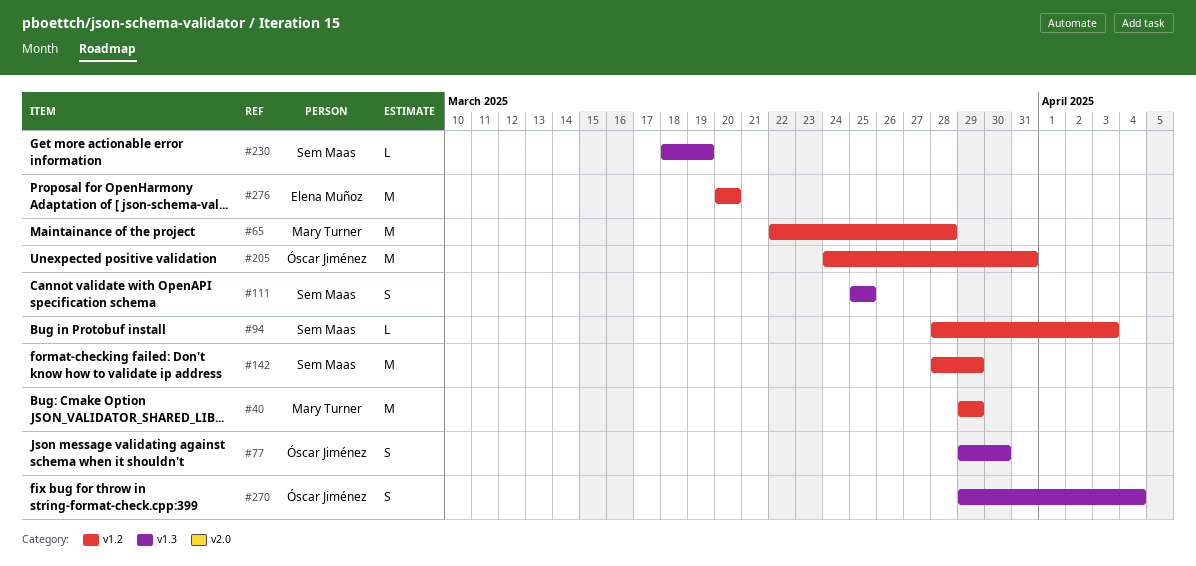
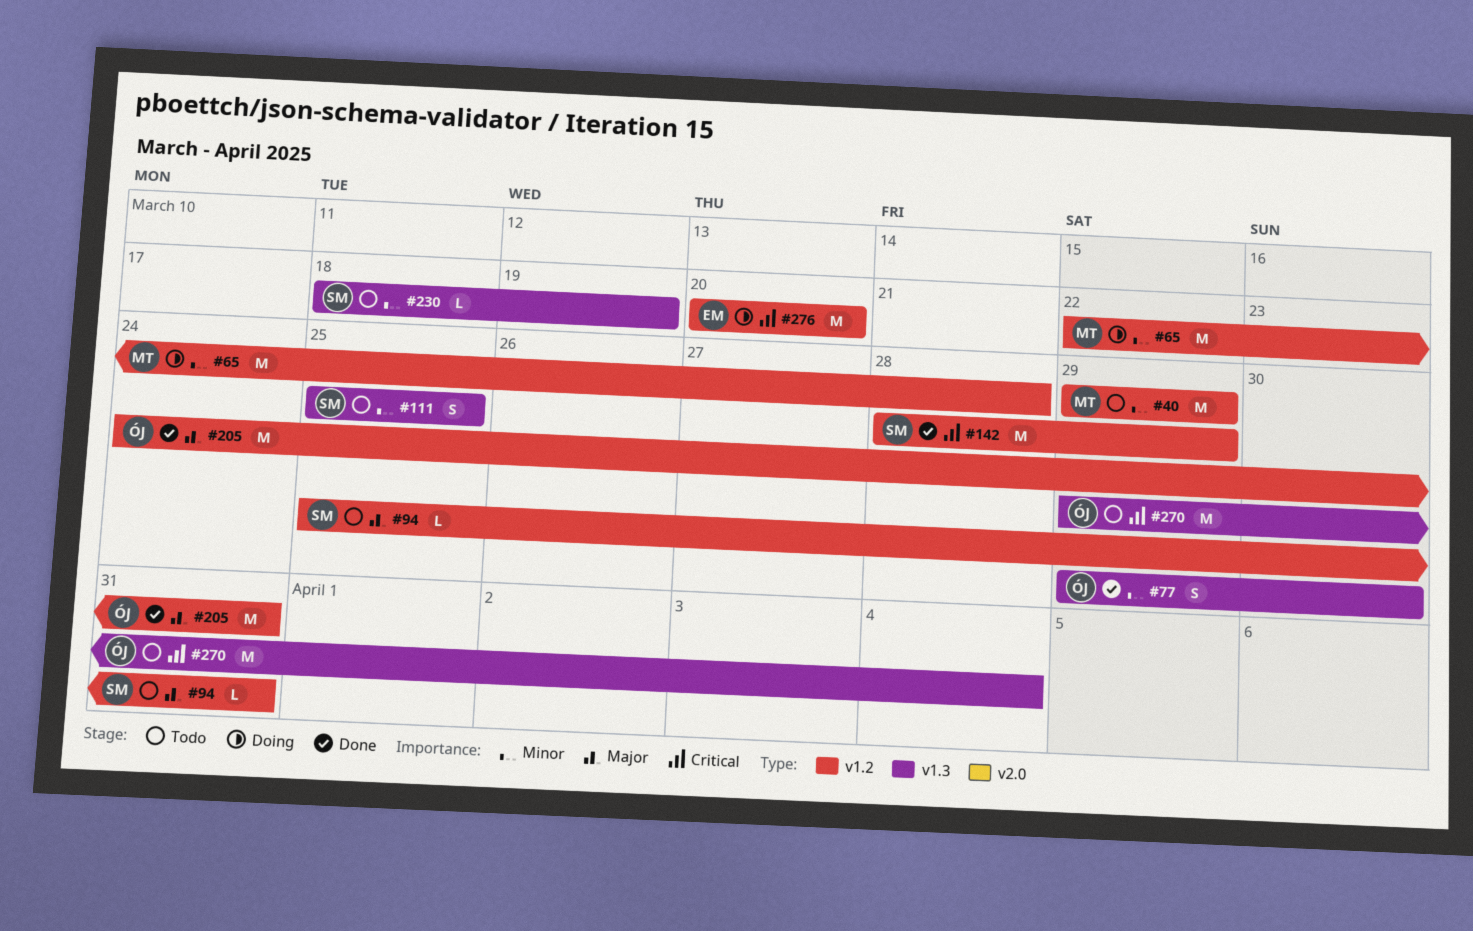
#94, start: Mar 28 -> Mar 25
#94, due: Apr 3 -> Mar 31
#270, estimate: S -> M

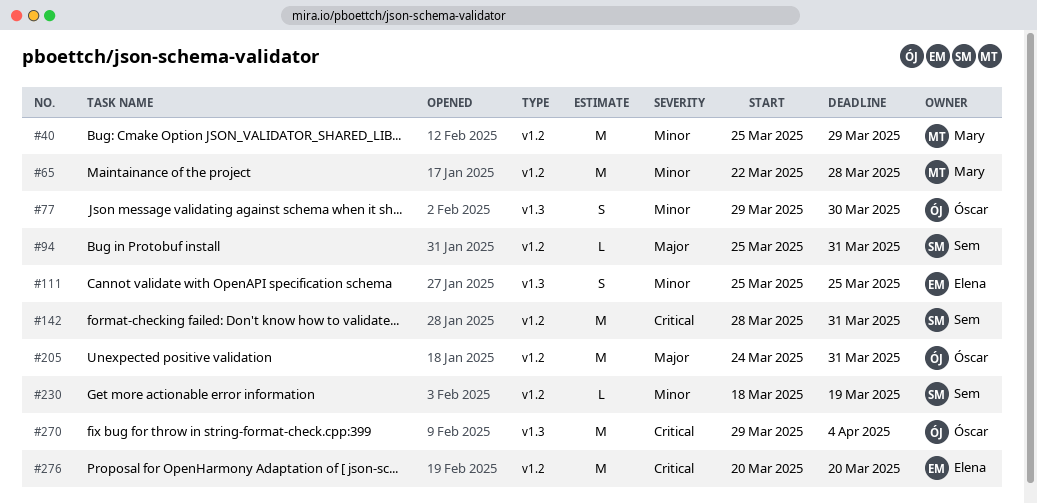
#40, start: Mar 29 -> Mar 25
#111, owner: Sem -> Elena
#142, due: Mar 29 -> Mar 31
#230, label: v1.3 -> v1.2

